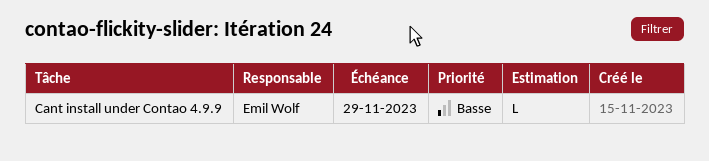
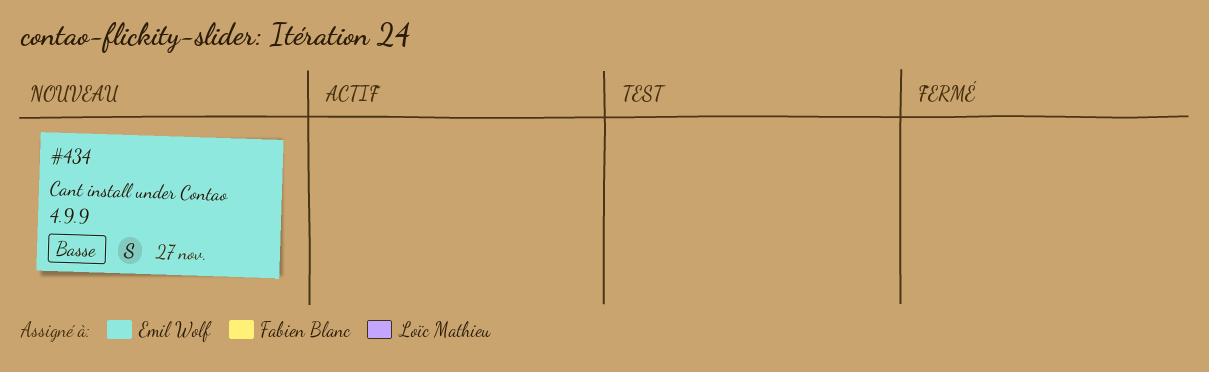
Cant install under Contao 4.9.9, estimate: L -> S
Cant install under Contao 4.9.9, due: Nov 29 -> Nov 27

